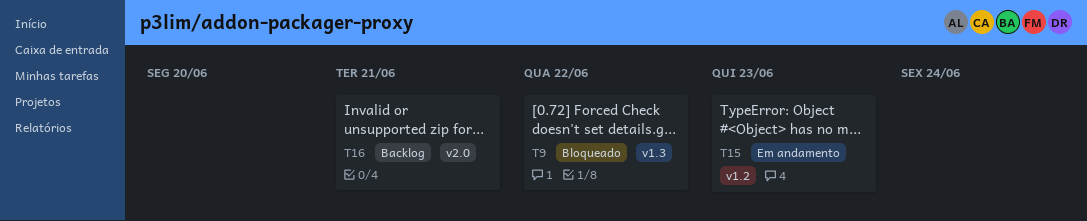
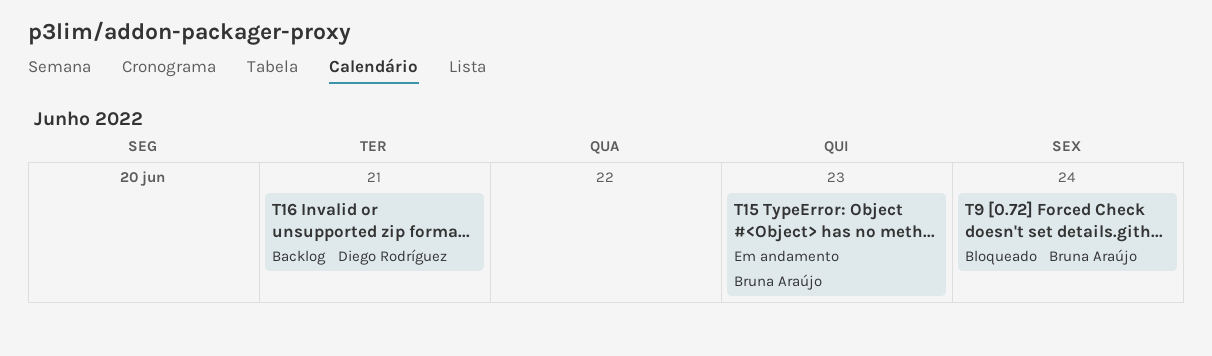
T9, due: Jun 22 -> Jun 24

